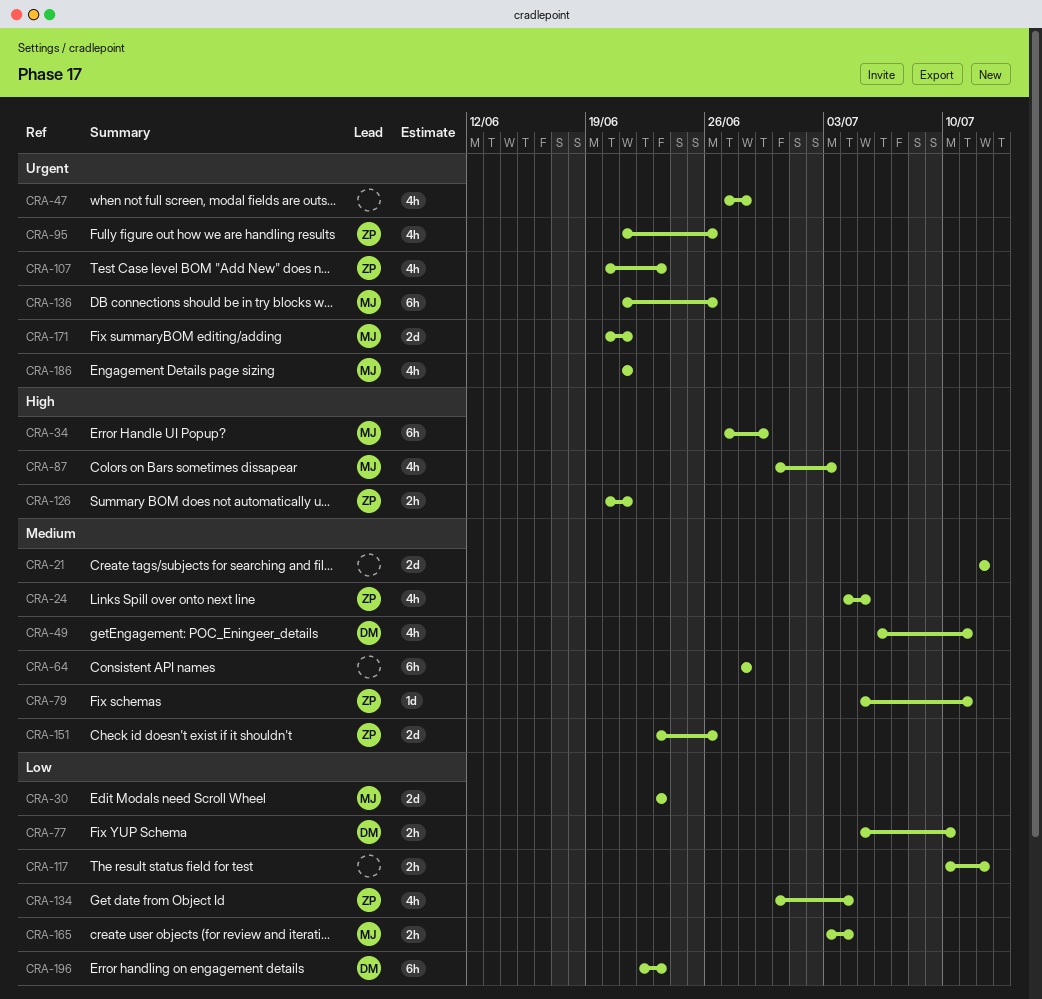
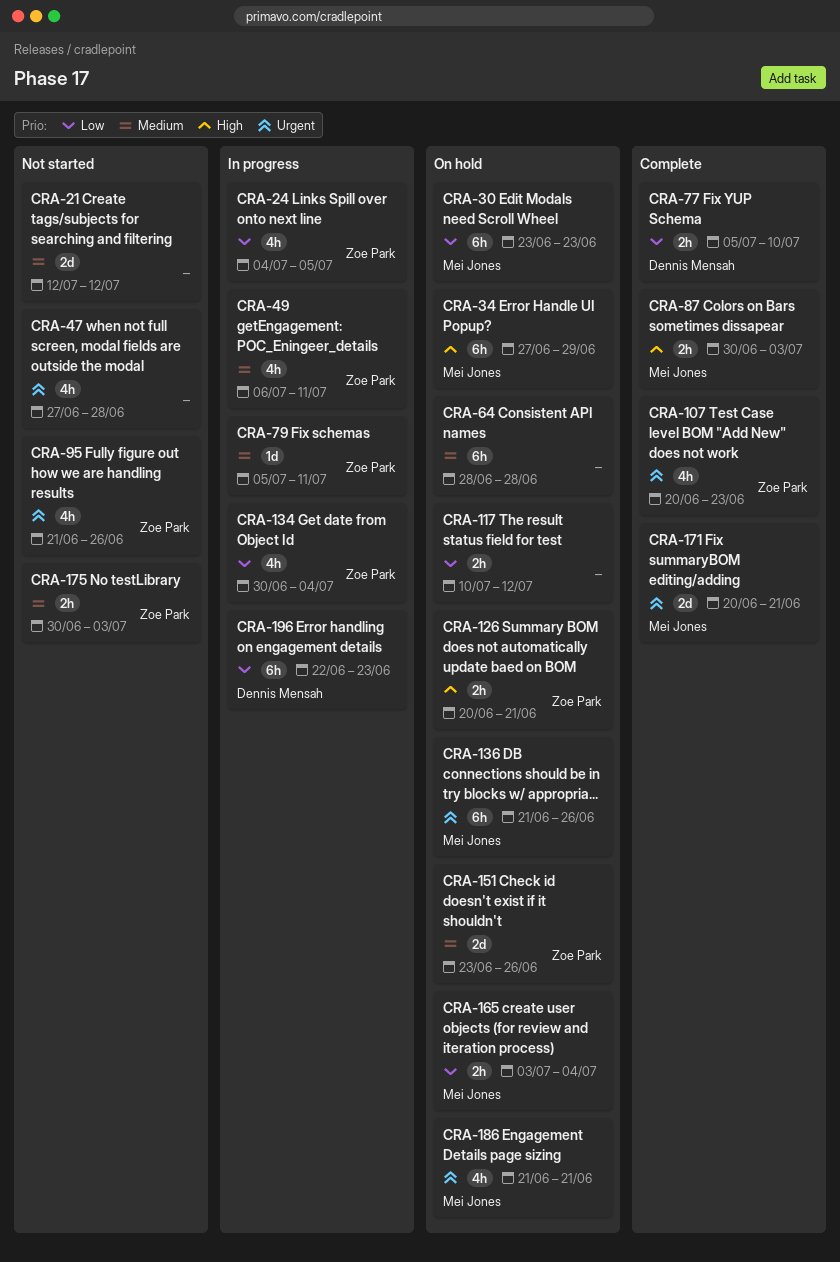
CRA-24, priority: Medium -> Low
CRA-30, estimate: 2d -> 6h
CRA-49, owner: Dennis Mensah -> Zoe Park
CRA-87, estimate: 4h -> 2h
CRA-175: none -> present

